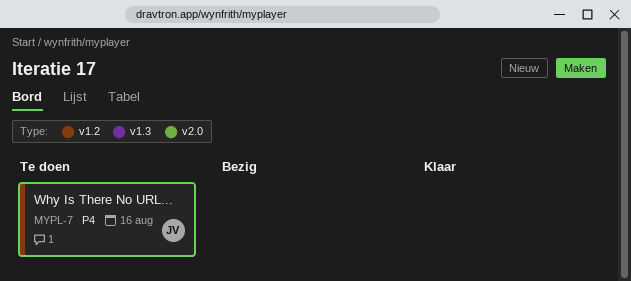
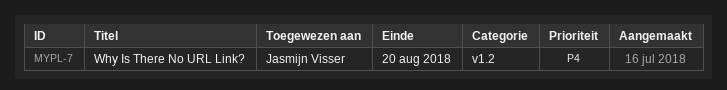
MYPL-7, due: Aug 16 -> Aug 20

